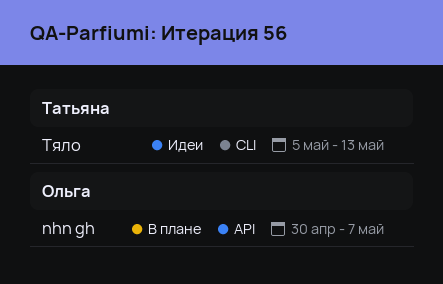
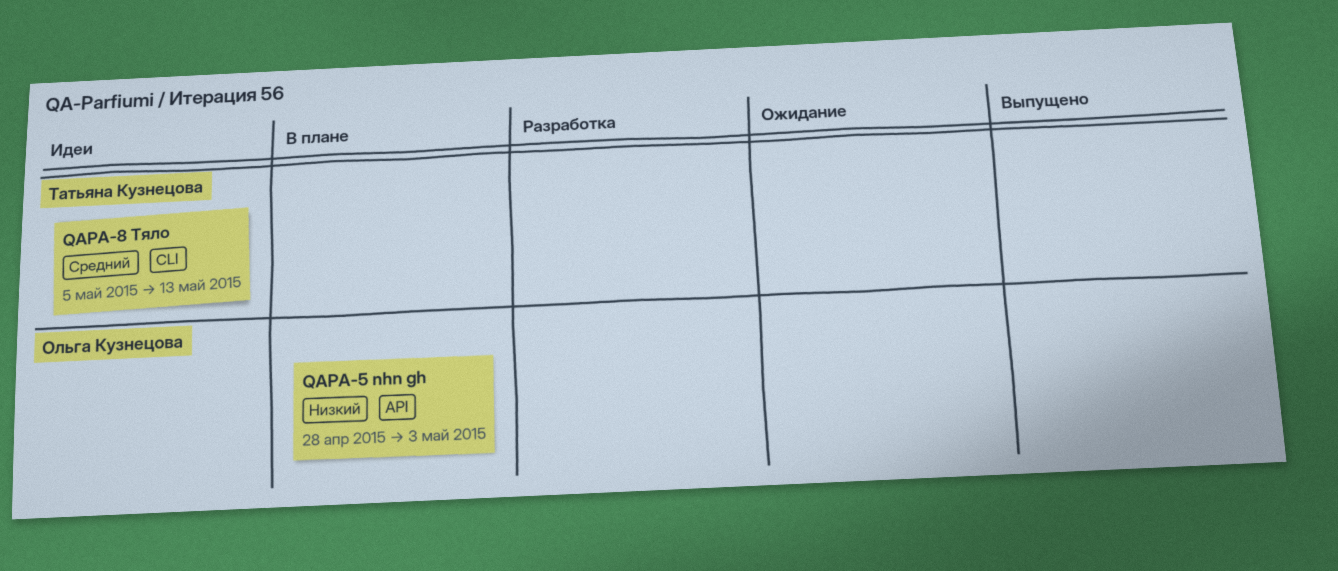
nhn gh, start: Apr 30 -> Apr 28
nhn gh, due: May 7 -> May 3

